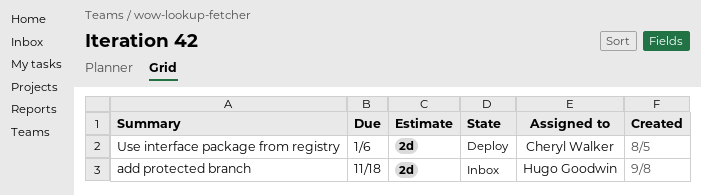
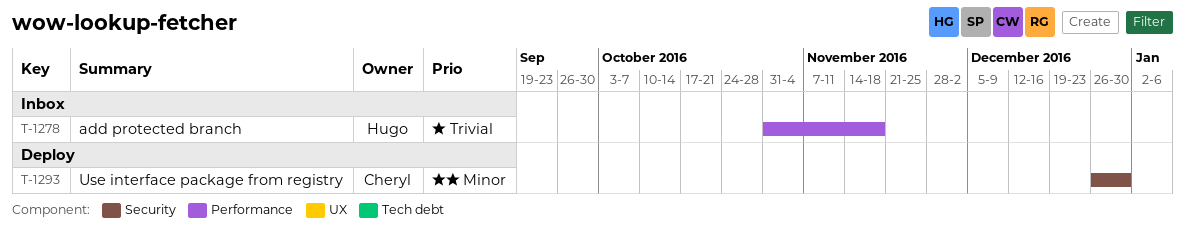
Use interface package from registry, due: Jan 6 -> Dec 30

